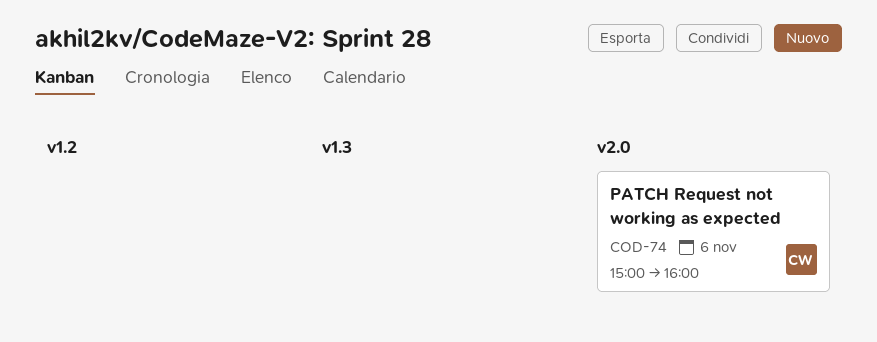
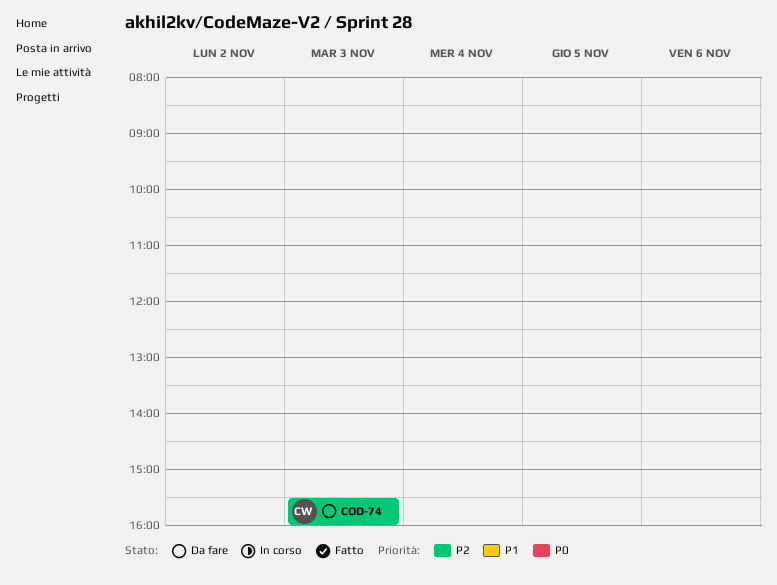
COD-74, day: Nov 6 -> Nov 3
COD-74, begins: 15:00 -> 15:30

